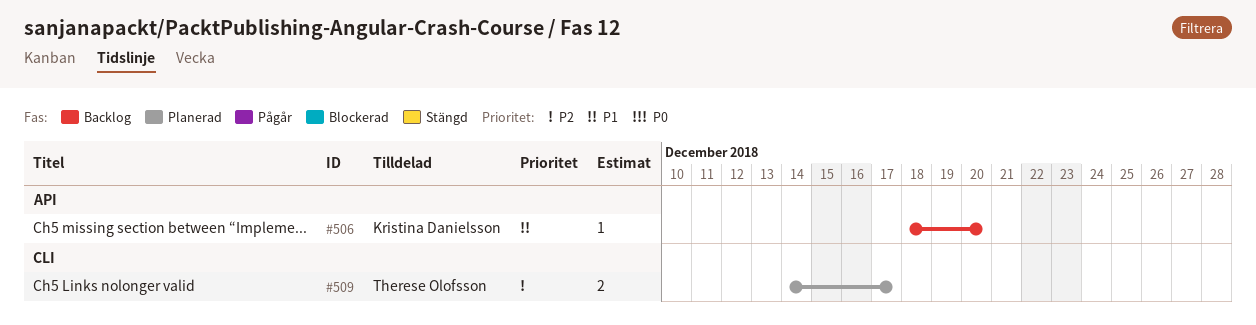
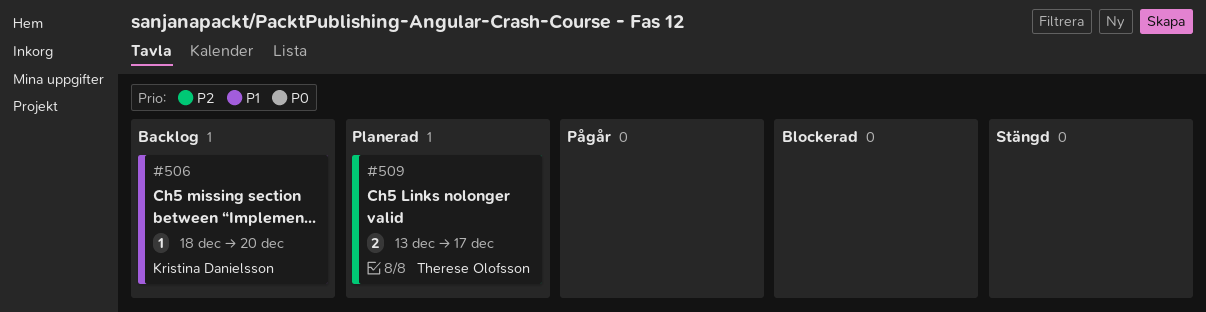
#509, start: Dec 14 -> Dec 13

